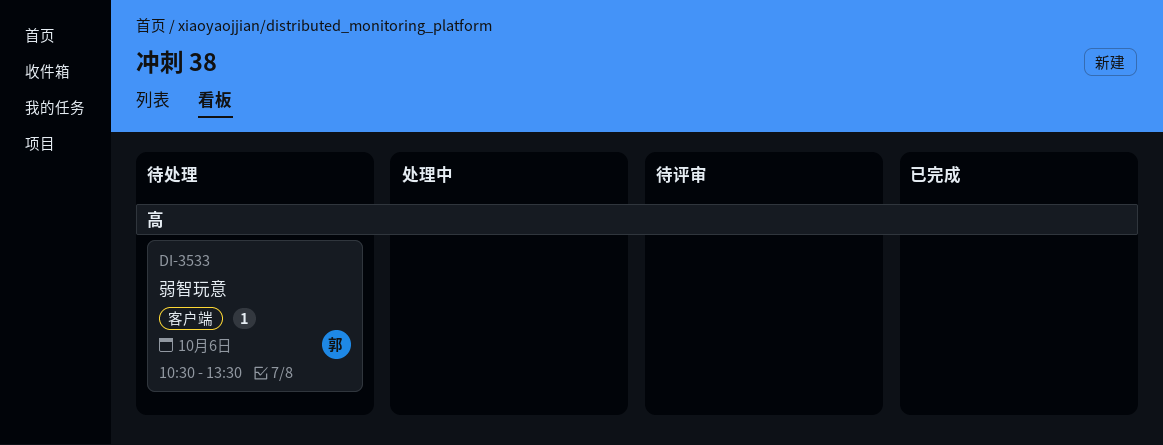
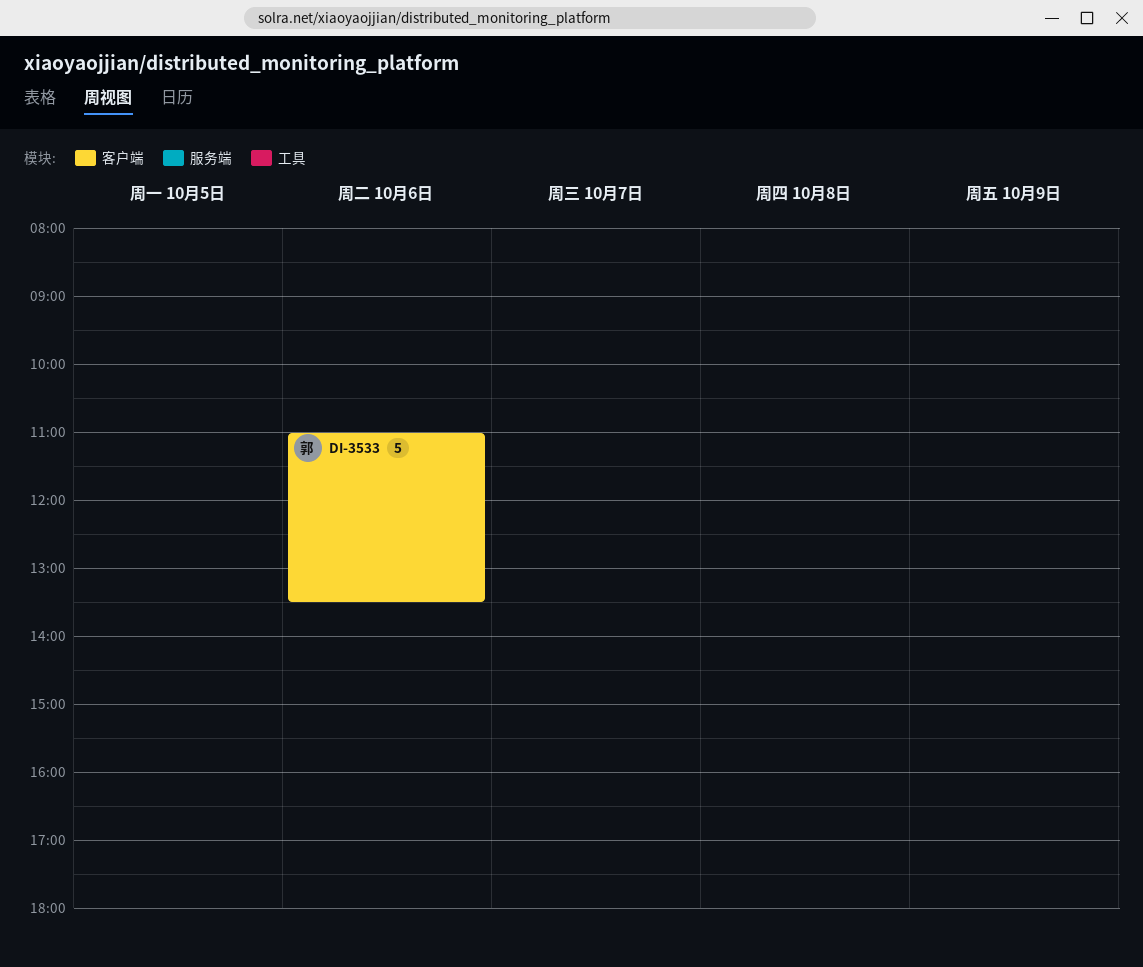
DI-3533, estimate: 1 -> 5
DI-3533, begins: 10:30 -> 11:00

